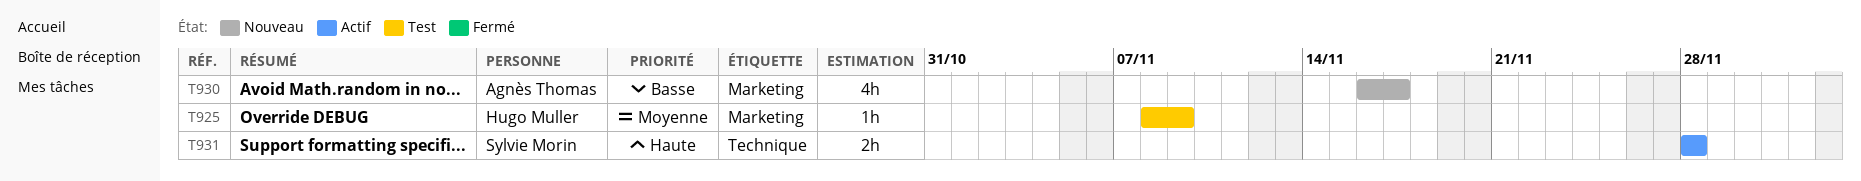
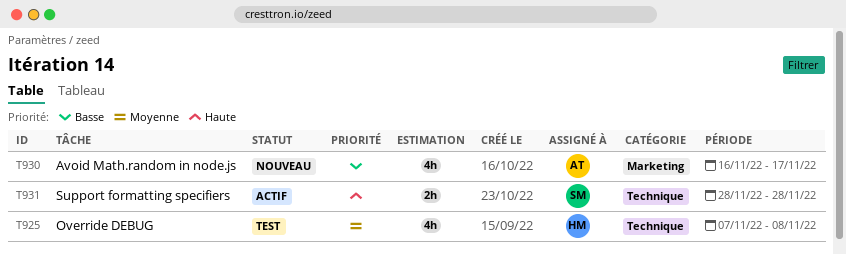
T925, label: Marketing -> Technique
T925, estimate: 1h -> 4h
T925, start: Nov 8 -> Nov 7
T925, due: Nov 9 -> Nov 8

